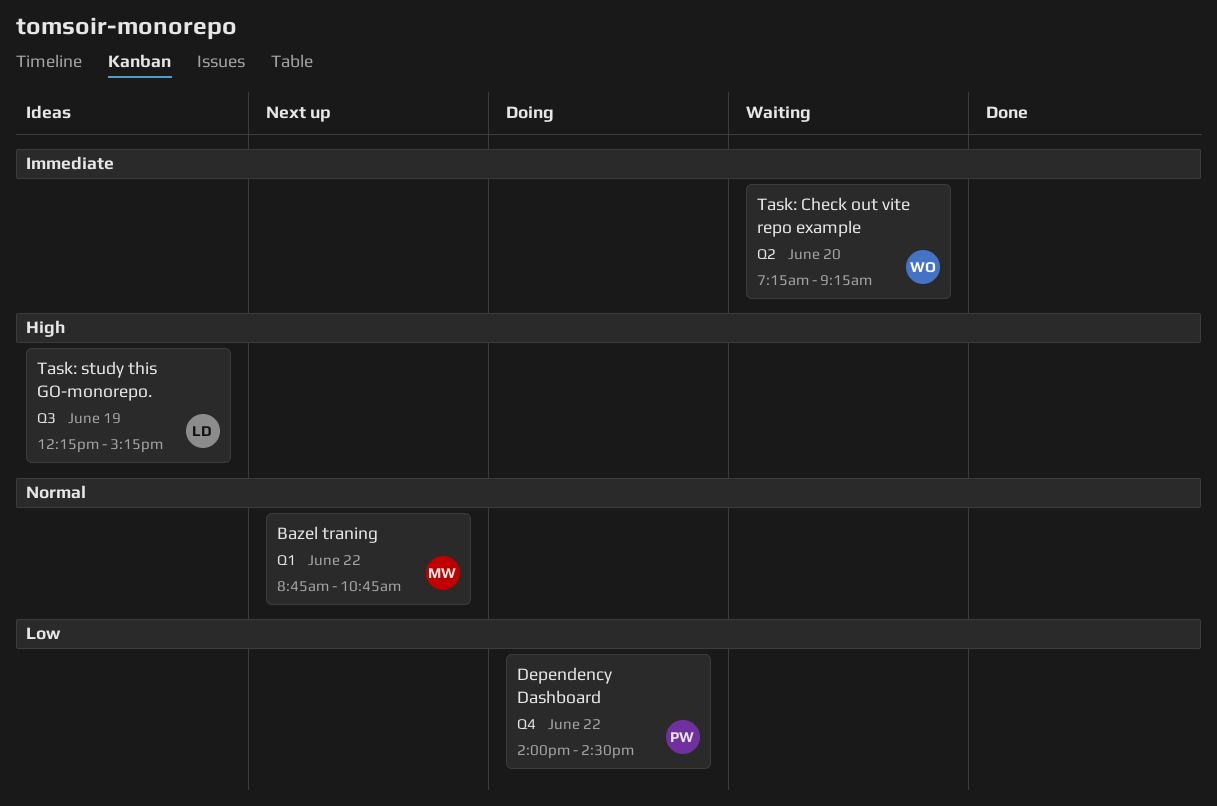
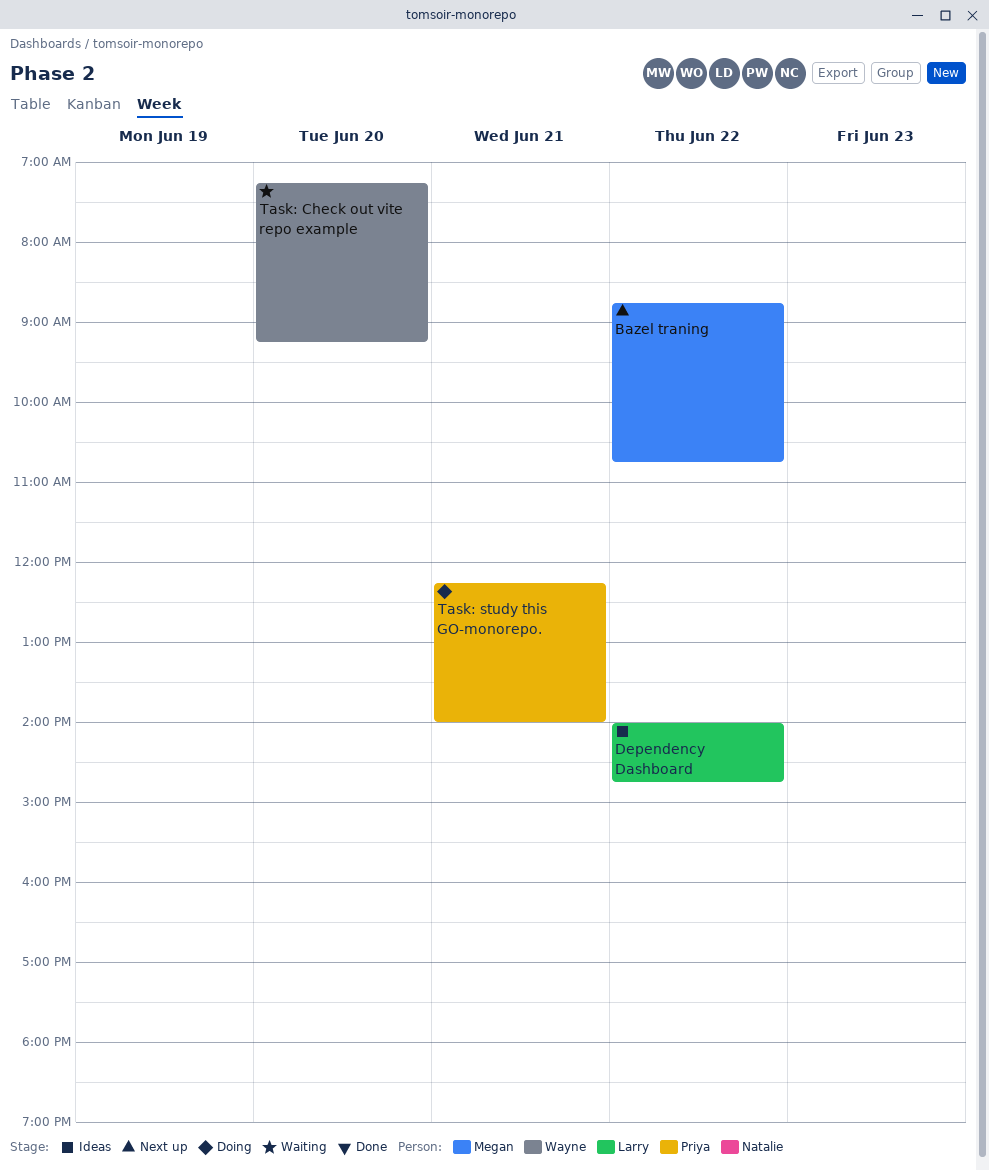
Dependency Dashboard, status: Doing -> Ideas
Dependency Dashboard, owner: Priya -> Larry
Dependency Dashboard, ends: 14:30 -> 14:45
Task: study this GO-monorepo., status: Ideas -> Doing
Task: study this GO-monorepo., owner: Larry -> Priya
Task: study this GO-monorepo., day: Jun 19 -> Jun 21
Task: study this GO-monorepo., ends: 15:15 -> 14:00

